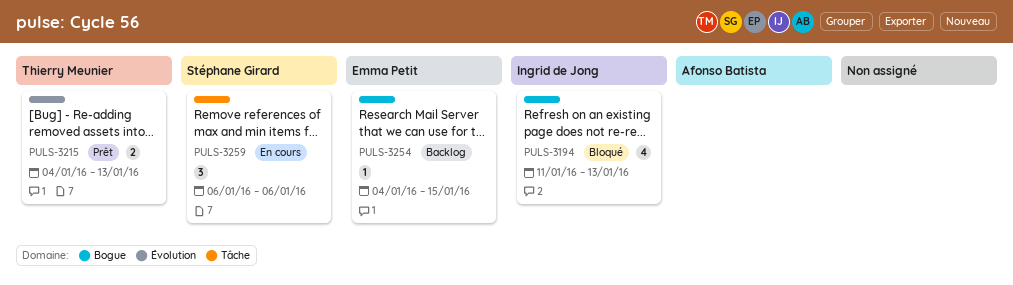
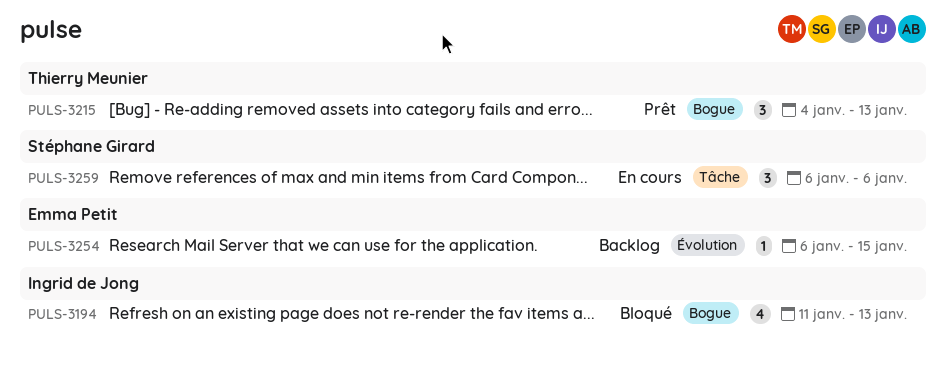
PULS-3215, label: Évolution -> Bogue
PULS-3215, estimate: 2 -> 3
PULS-3254, label: Bogue -> Évolution
PULS-3254, start: Jan 4 -> Jan 6

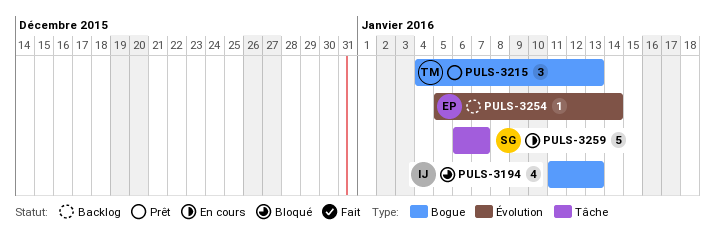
PULS-3254, start: Jan 6 -> Jan 5
PULS-3254, due: Jan 15 -> Jan 14
PULS-3259, estimate: 3 -> 5
PULS-3259, due: Jan 6 -> Jan 7

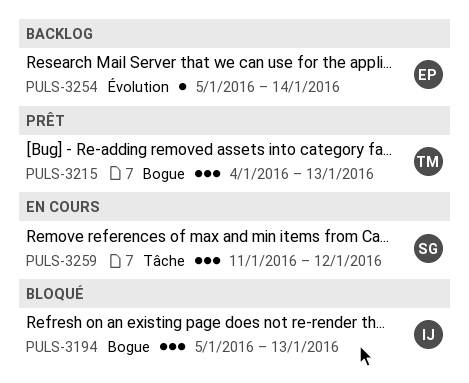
PULS-3194, estimate: 4 -> 3
PULS-3194, start: Jan 11 -> Jan 5
PULS-3259, estimate: 5 -> 3
PULS-3259, start: Jan 6 -> Jan 11
PULS-3259, due: Jan 7 -> Jan 12

